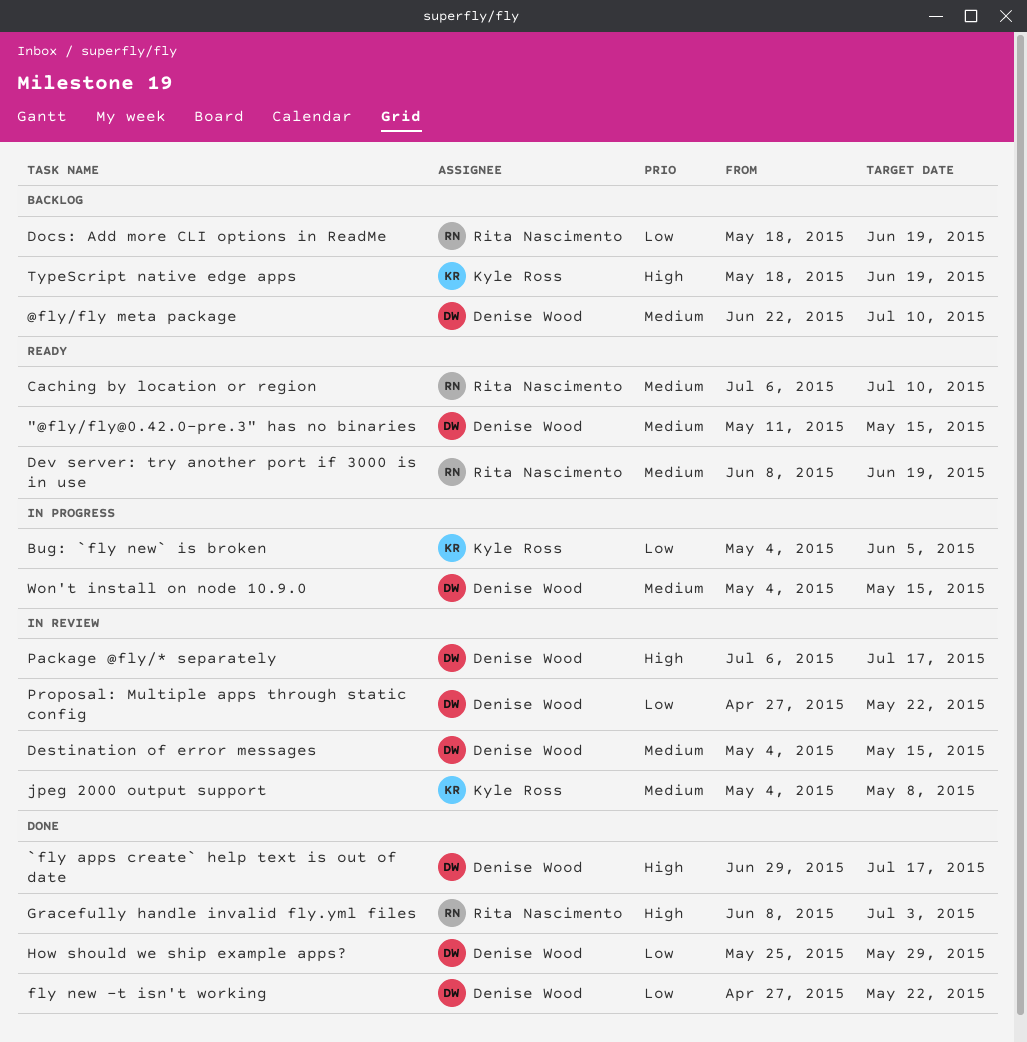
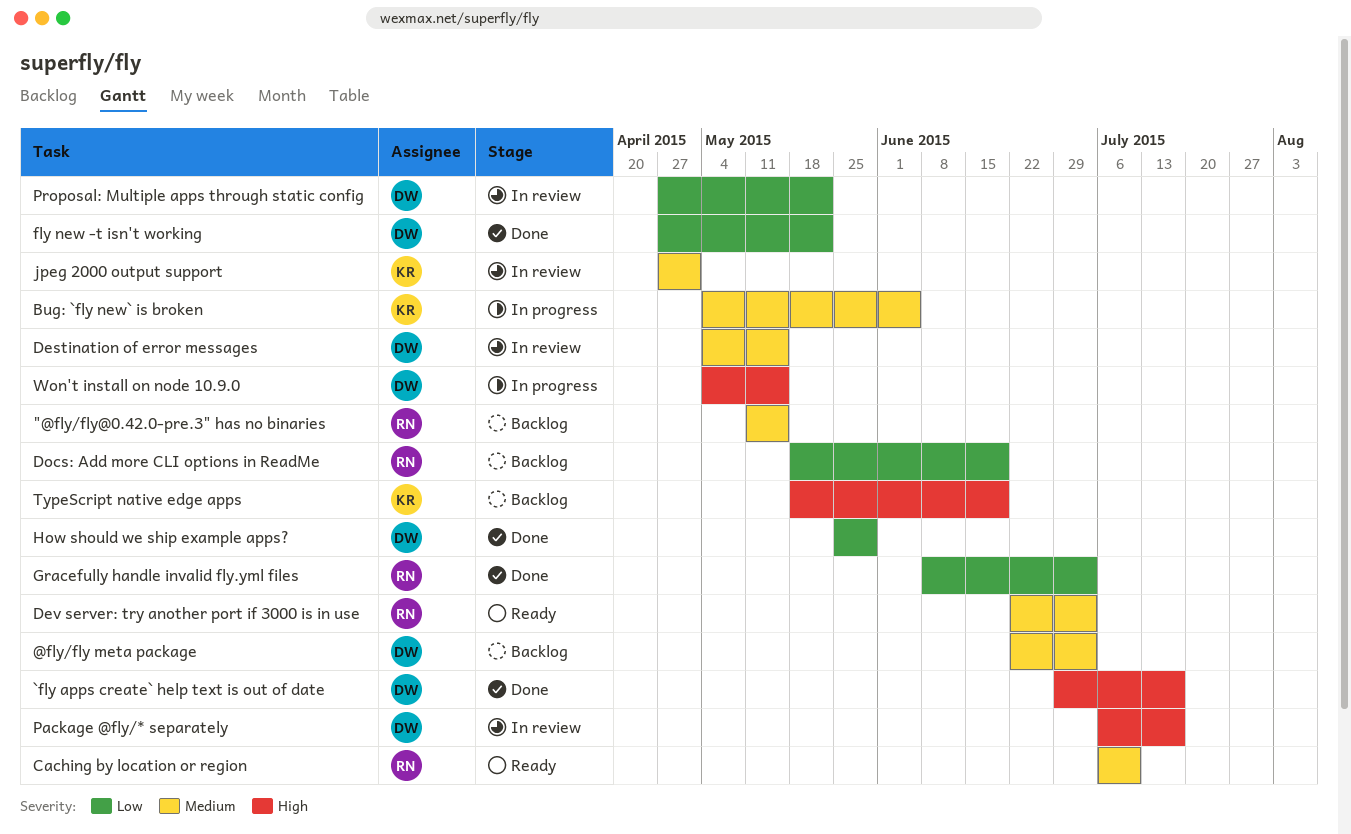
"@fly/fly@0.42.0-pre.3" has no binaries, status: Ready -> Backlog
"@fly/fly@0.42.0-pre.3" has no binaries, owner: Denise Wood -> Rita Nascimento
@fly/fly meta package, due: Jul 10 -> Jul 3
Bug: `fly new` is broken, priority: Low -> Medium
Dev server: try another port if 3000 is in use, start: Jun 8 -> Jun 22
Dev server: try another port if 3000 is in use, due: Jun 19 -> Jul 3
Gracefully handle invalid fly.yml files, priority: High -> Low
jpeg 2000 output support, start: May 4 -> Apr 27
jpeg 2000 output support, due: May 8 -> May 1
Won't install on node 10.9.0, priority: Medium -> High

